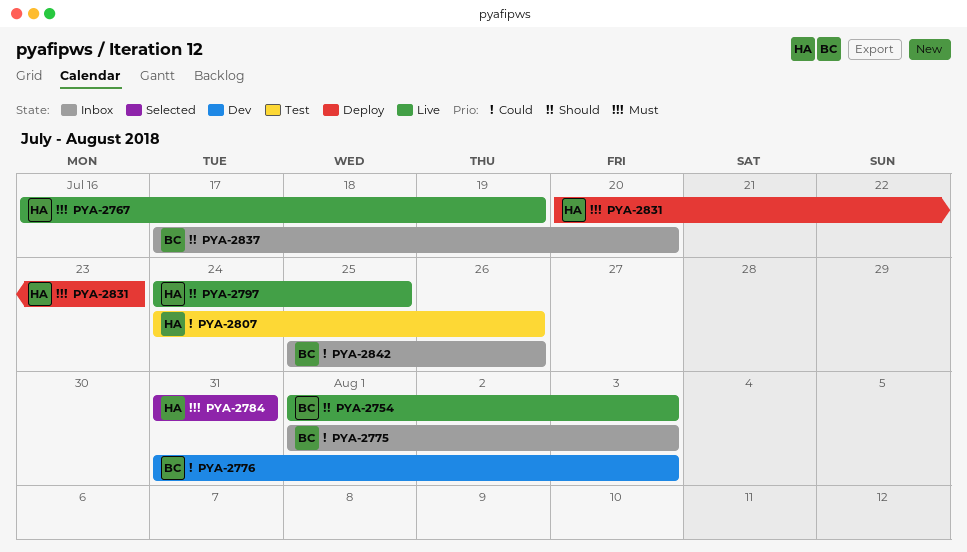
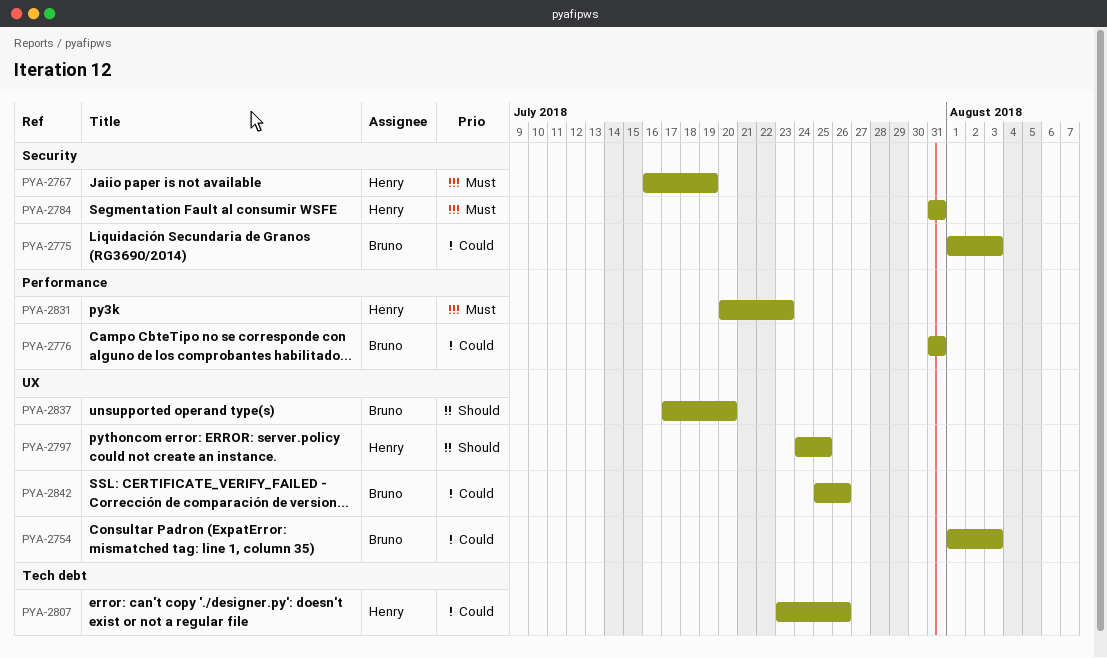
PYA-2754, priority: Should -> Could
PYA-2776, due: Aug 3 -> Jul 31
PYA-2807, start: Jul 24 -> Jul 23

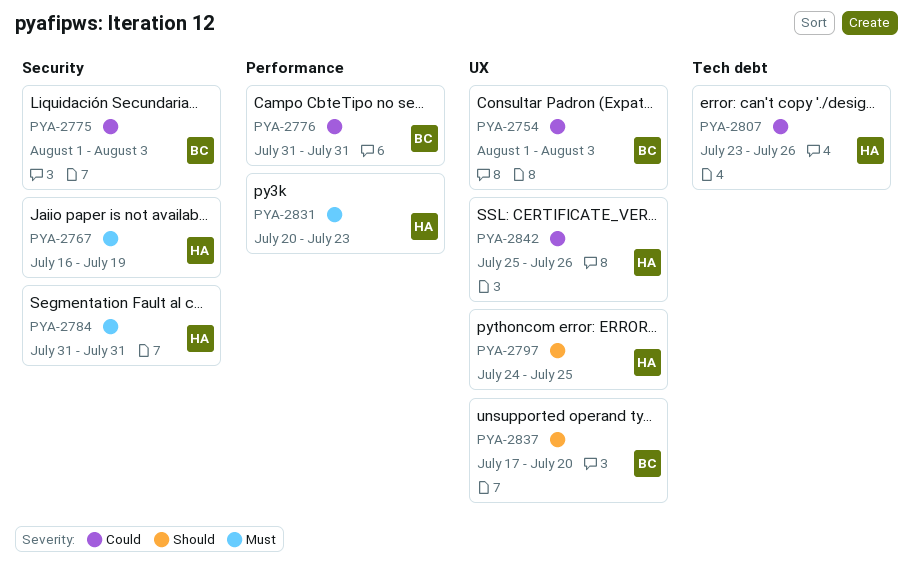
PYA-2842, owner: Bruno -> Henry

